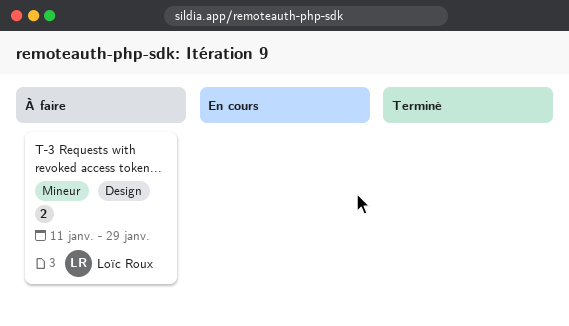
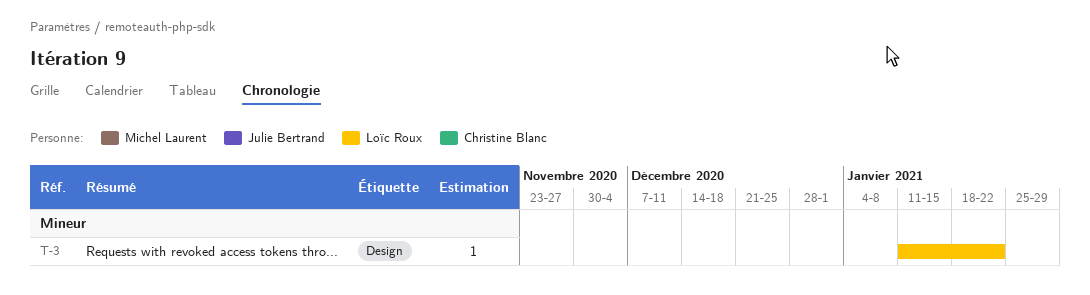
T-3, estimate: 2 -> 1
T-3, due: Jan 29 -> Jan 22

